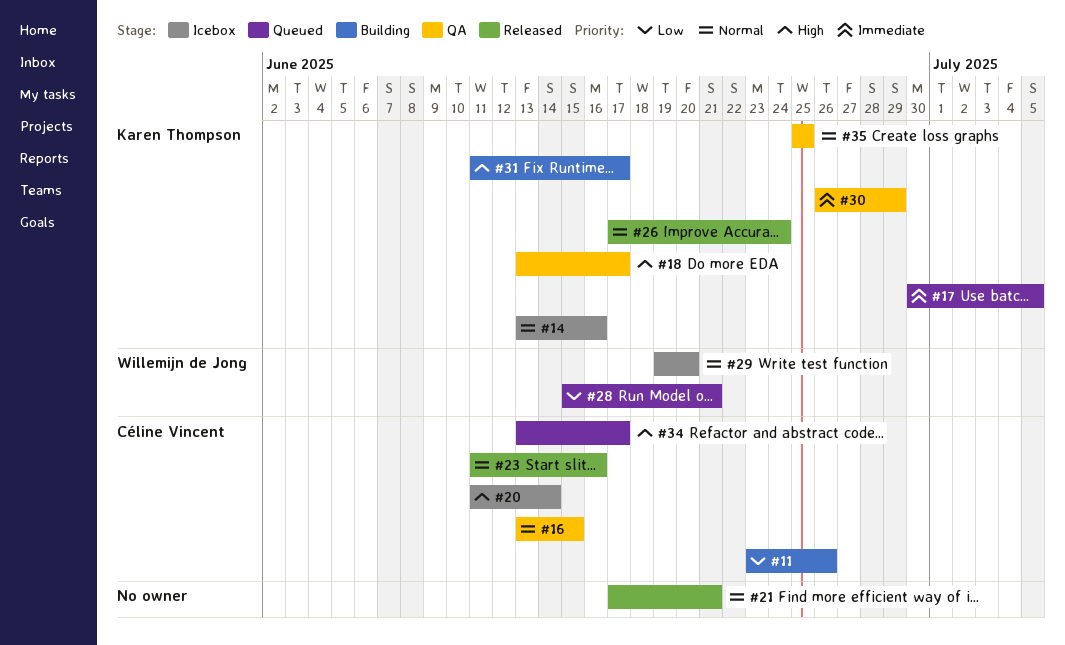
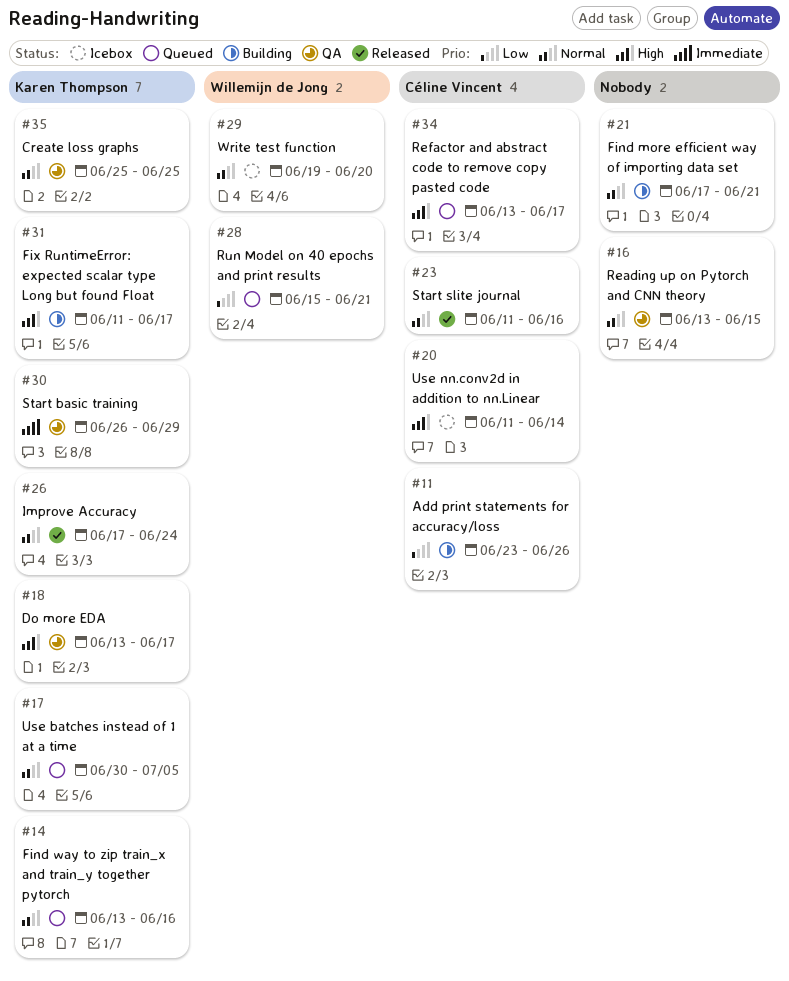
#14, status: Icebox -> Queued
#16, owner: Céline Vincent -> none
#17, priority: Immediate -> Normal
#21, status: Released -> Building

